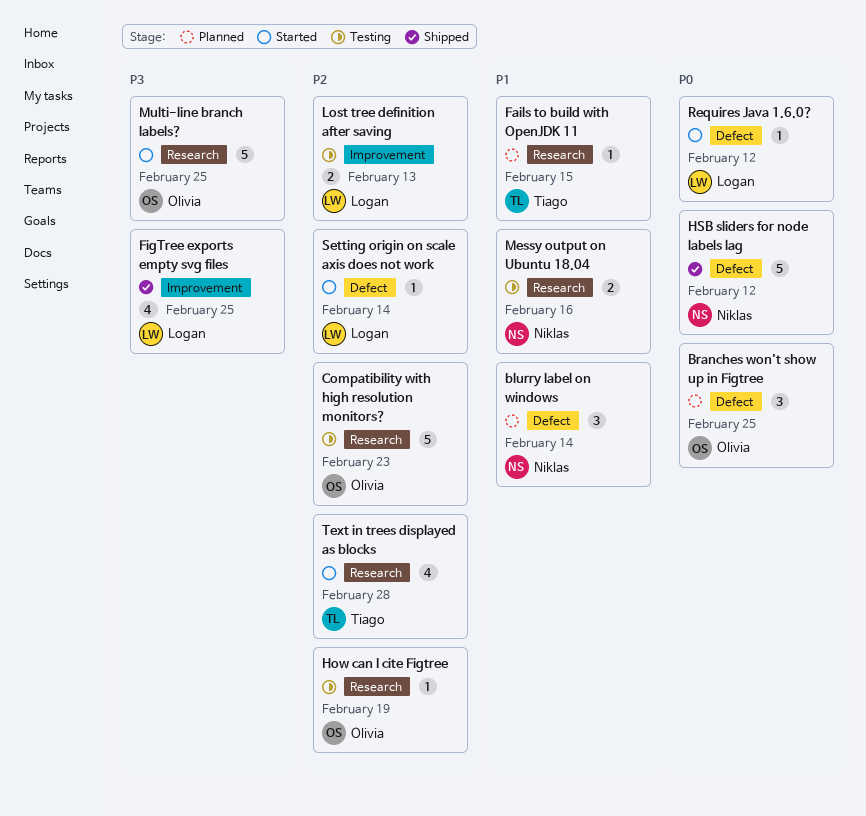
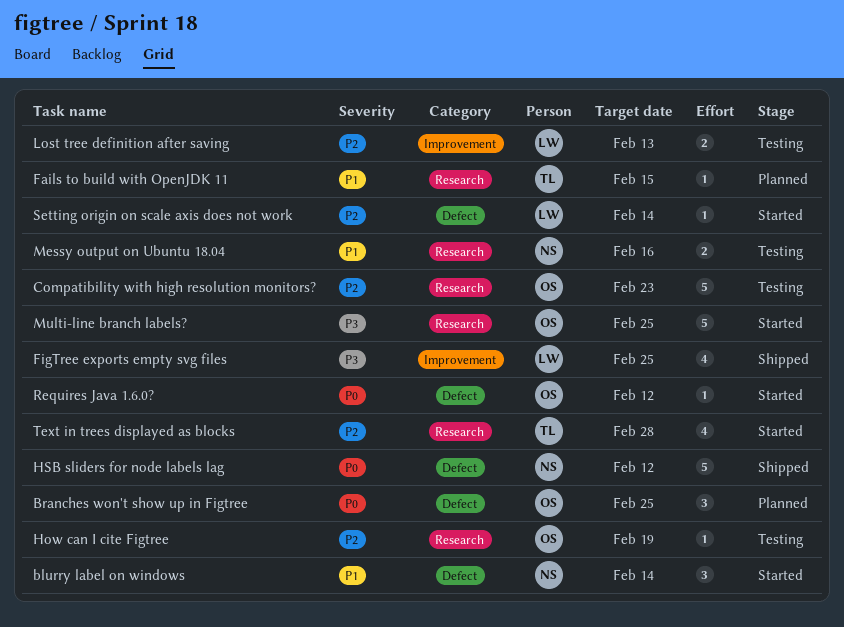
blurry label on windows, status: Planned -> Started
Requires Java 1.6.0?, owner: Logan -> Olivia

